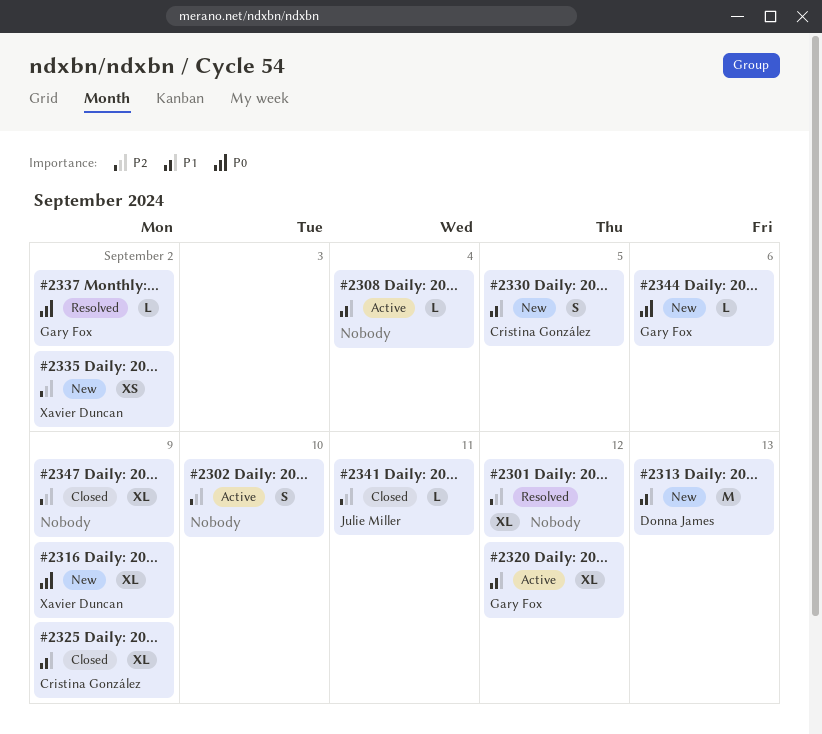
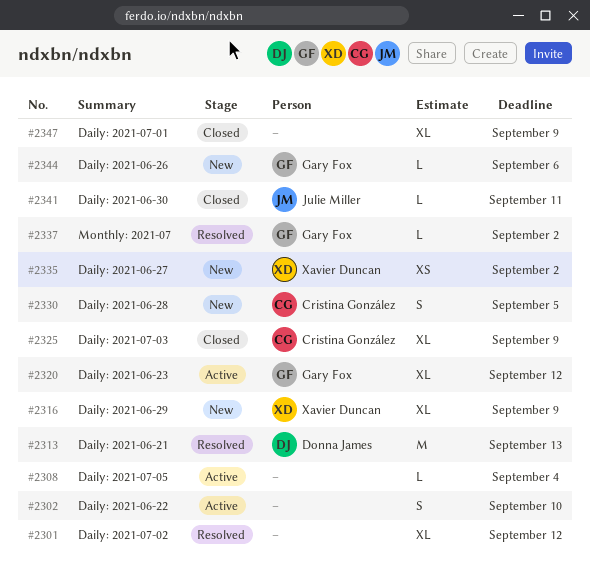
#2313, status: New -> Resolved

